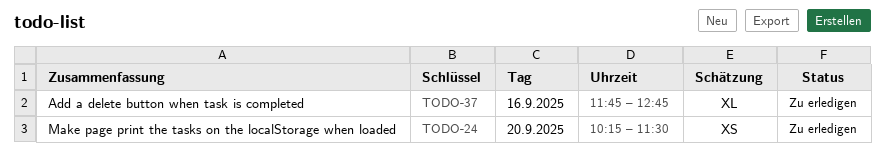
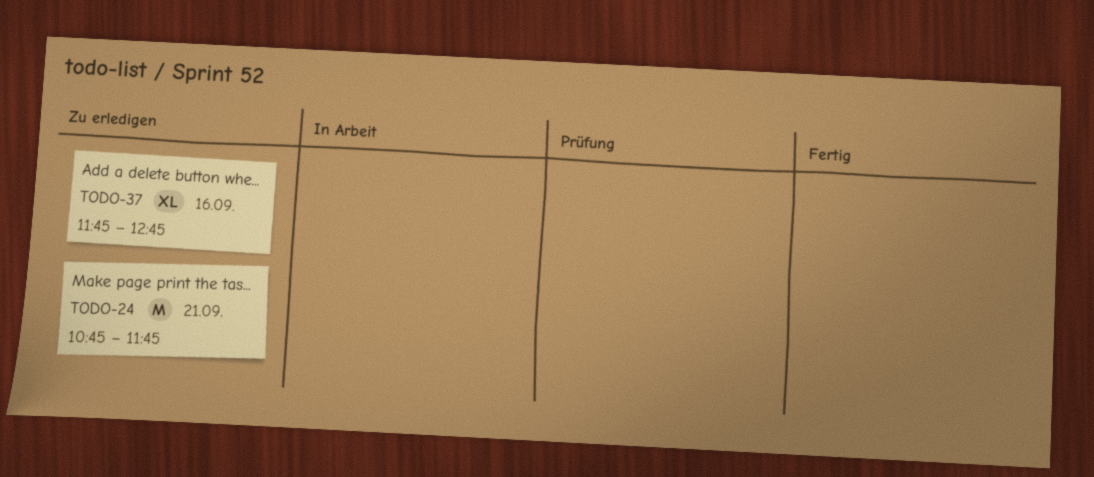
TODO-24, estimate: XS -> M
TODO-24, day: Sep 20 -> Sep 21
TODO-24, begins: 10:15 -> 10:45
TODO-24, ends: 11:30 -> 11:45

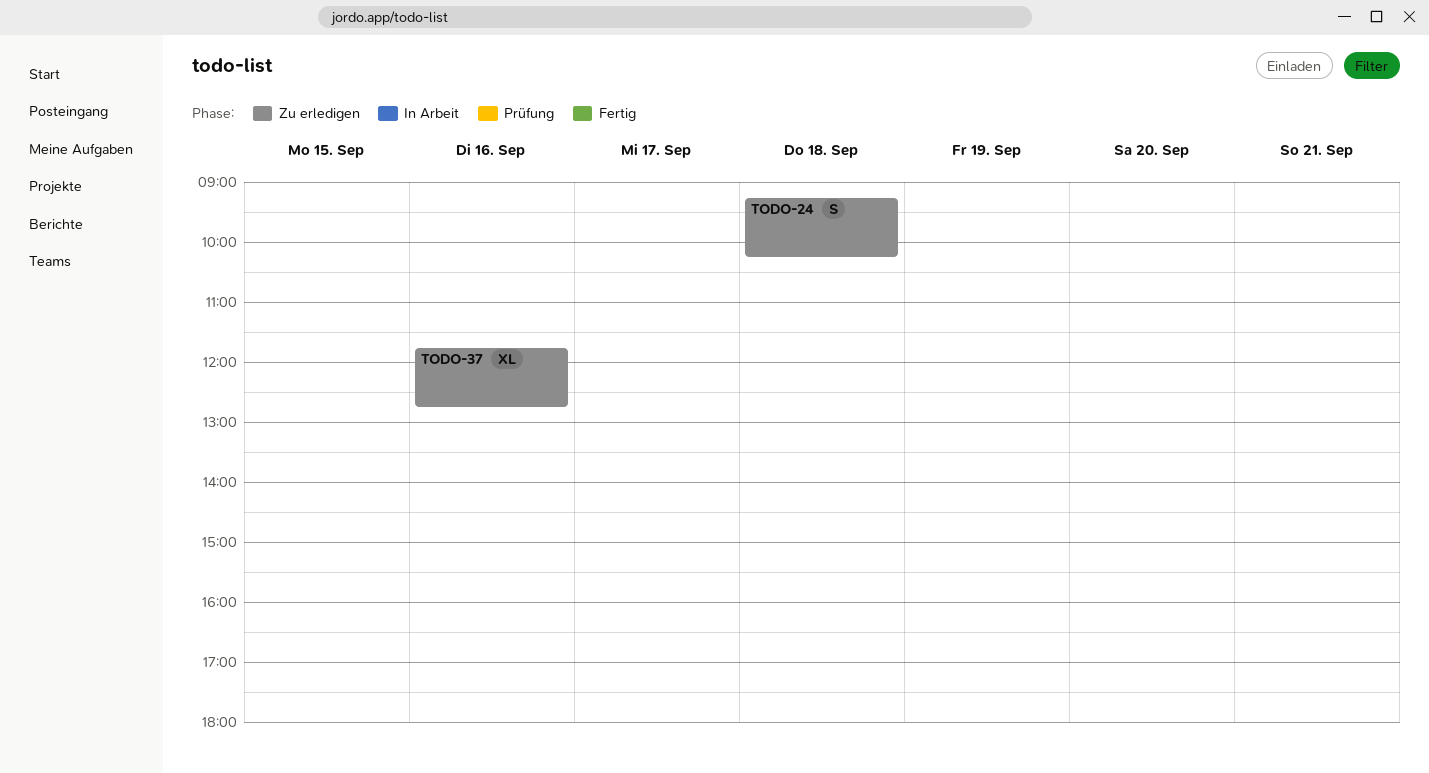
TODO-24, estimate: M -> S
TODO-24, day: Sep 21 -> Sep 18
TODO-24, begins: 10:45 -> 09:15
TODO-24, ends: 11:45 -> 10:15

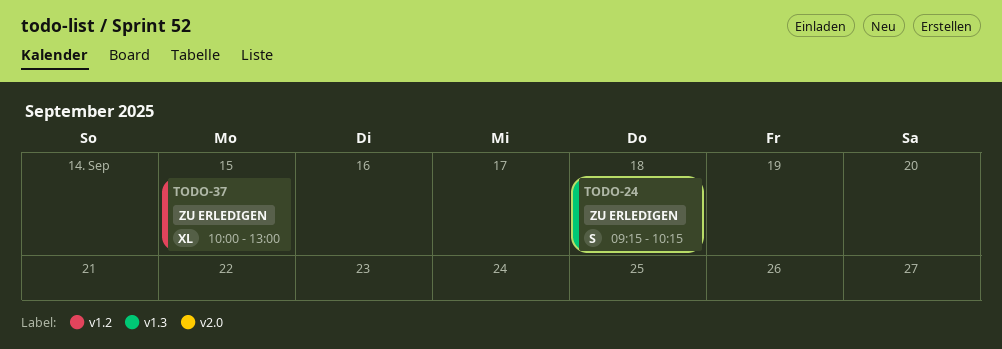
TODO-37, day: Sep 16 -> Sep 15
TODO-37, begins: 11:45 -> 10:00
TODO-37, ends: 12:45 -> 13:00

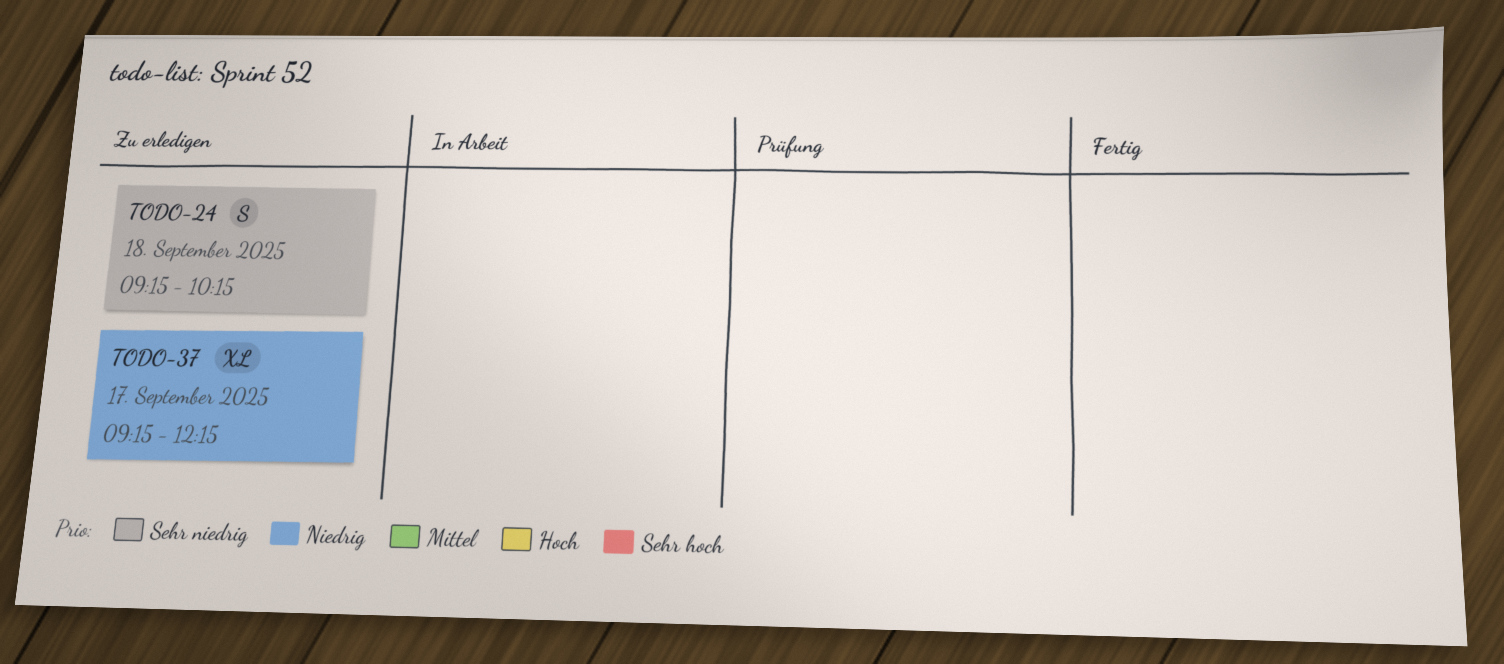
TODO-37, day: Sep 15 -> Sep 17
TODO-37, begins: 10:00 -> 09:15
TODO-37, ends: 13:00 -> 12:15

